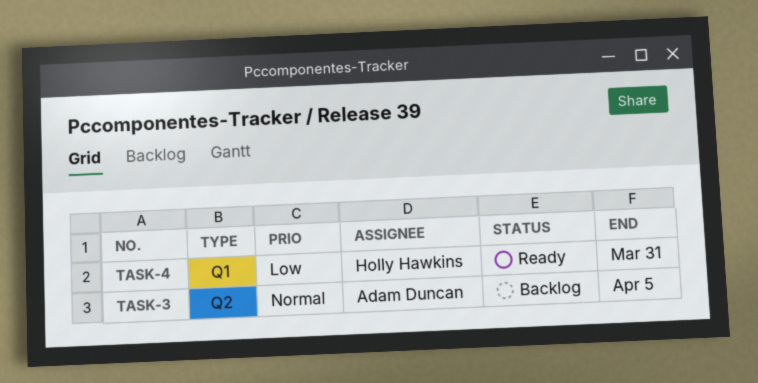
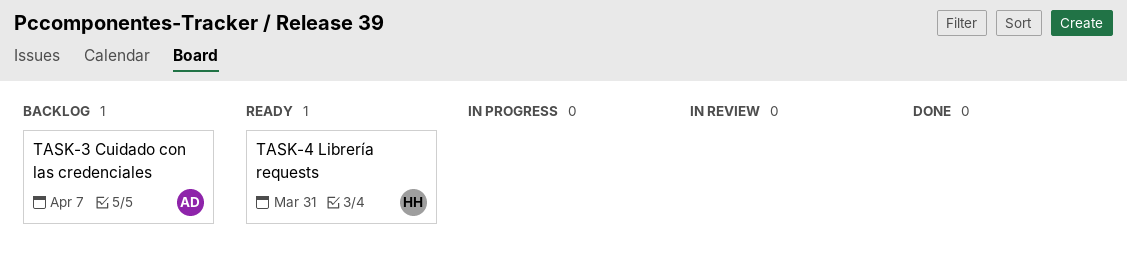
TASK-3, due: Apr 5 -> Apr 7

